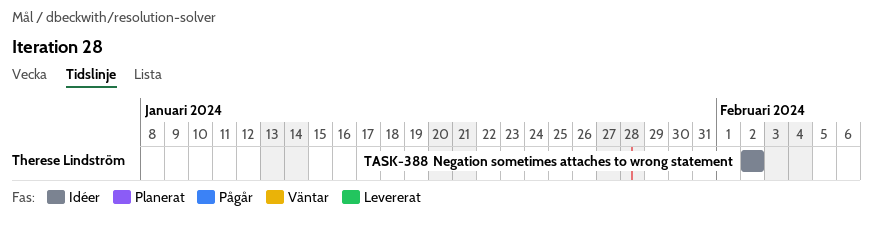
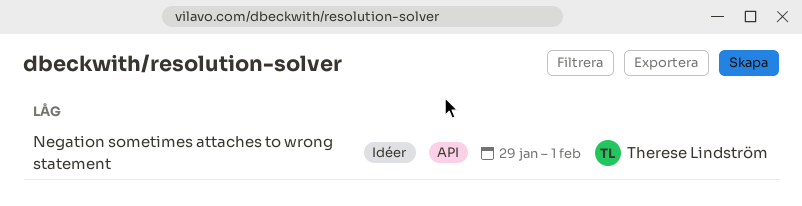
Negation sometimes attaches to wrong statement, start: Feb 2 -> Jan 29
Negation sometimes attaches to wrong statement, due: Feb 2 -> Feb 1

